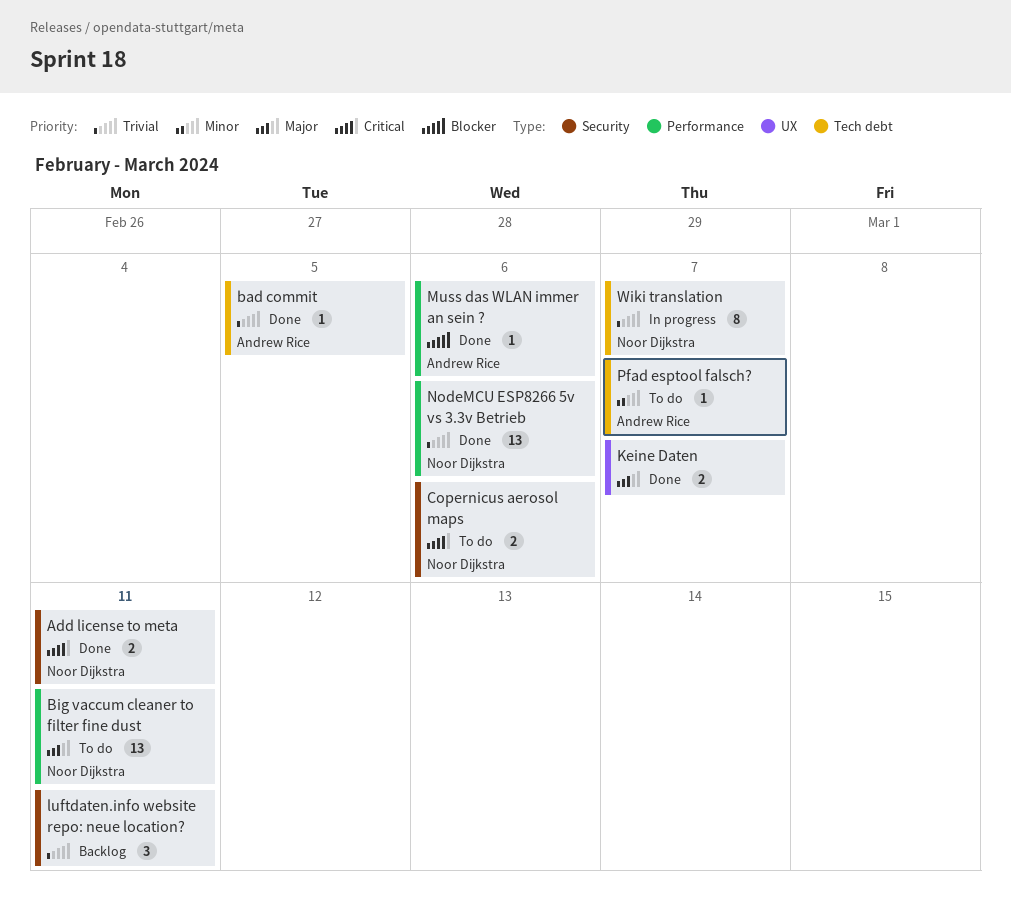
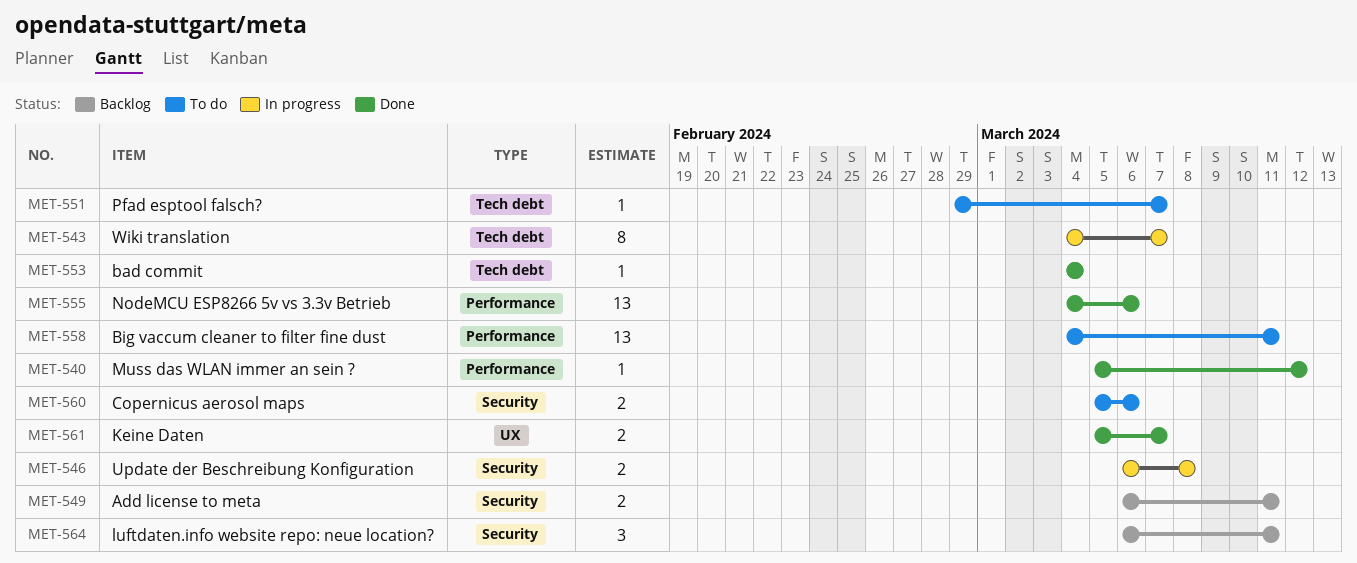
Add license to meta, status: Done -> Backlog
bad commit, due: Mar 5 -> Mar 4
Muss das WLAN immer an sein ?, due: Mar 6 -> Mar 12
Update der Beschreibung Konfiguration: none -> present

